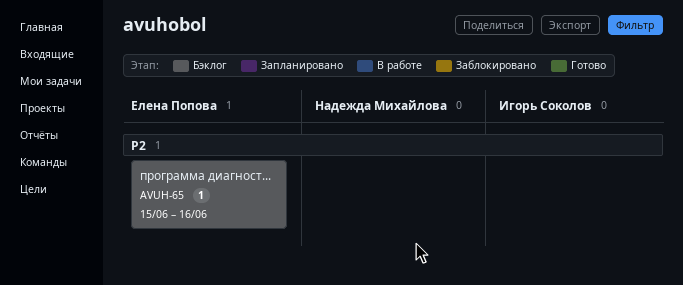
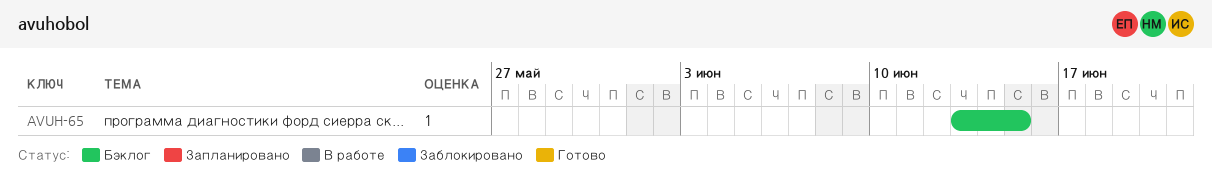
AVUH-65, start: Jun 15 -> Jun 13
AVUH-65, due: Jun 16 -> Jun 15

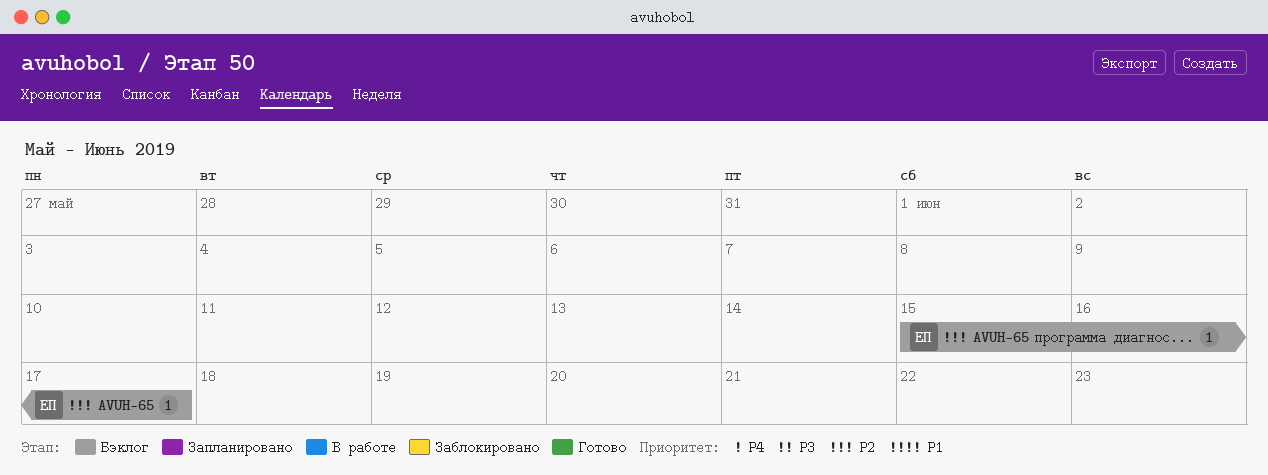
AVUH-65, start: Jun 13 -> Jun 15
AVUH-65, due: Jun 15 -> Jun 17

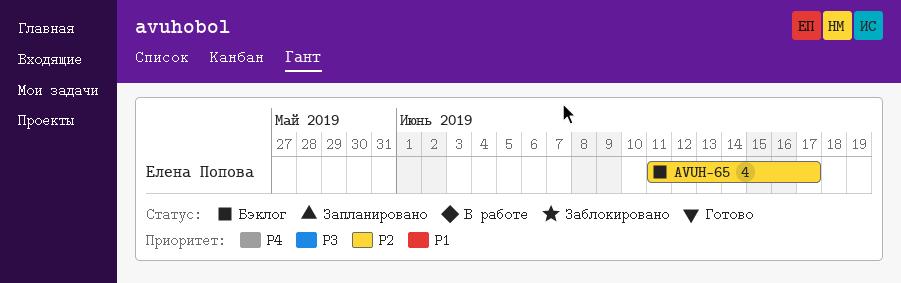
AVUH-65, estimate: 1 -> 4
AVUH-65, start: Jun 15 -> Jun 11

